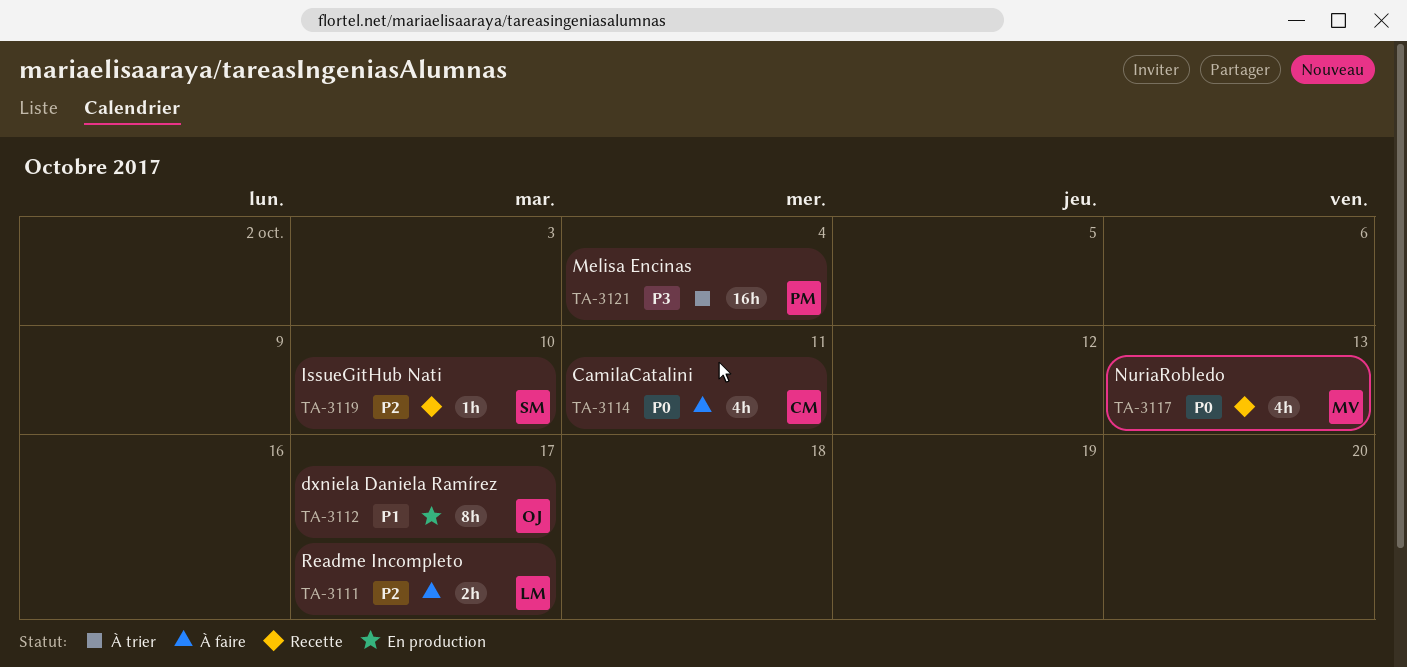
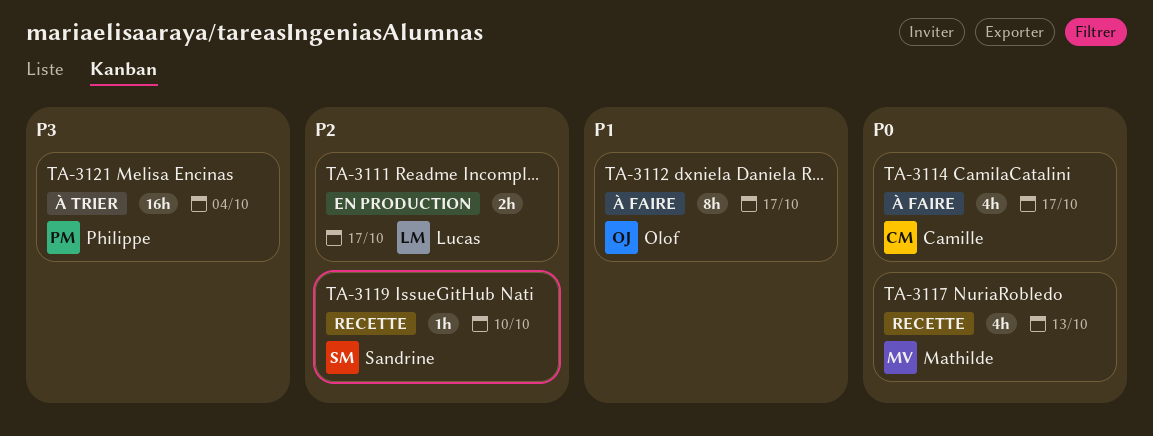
TA-3111, status: À faire -> En production
TA-3112, status: En production -> À faire
TA-3114, due: Oct 11 -> Oct 17

